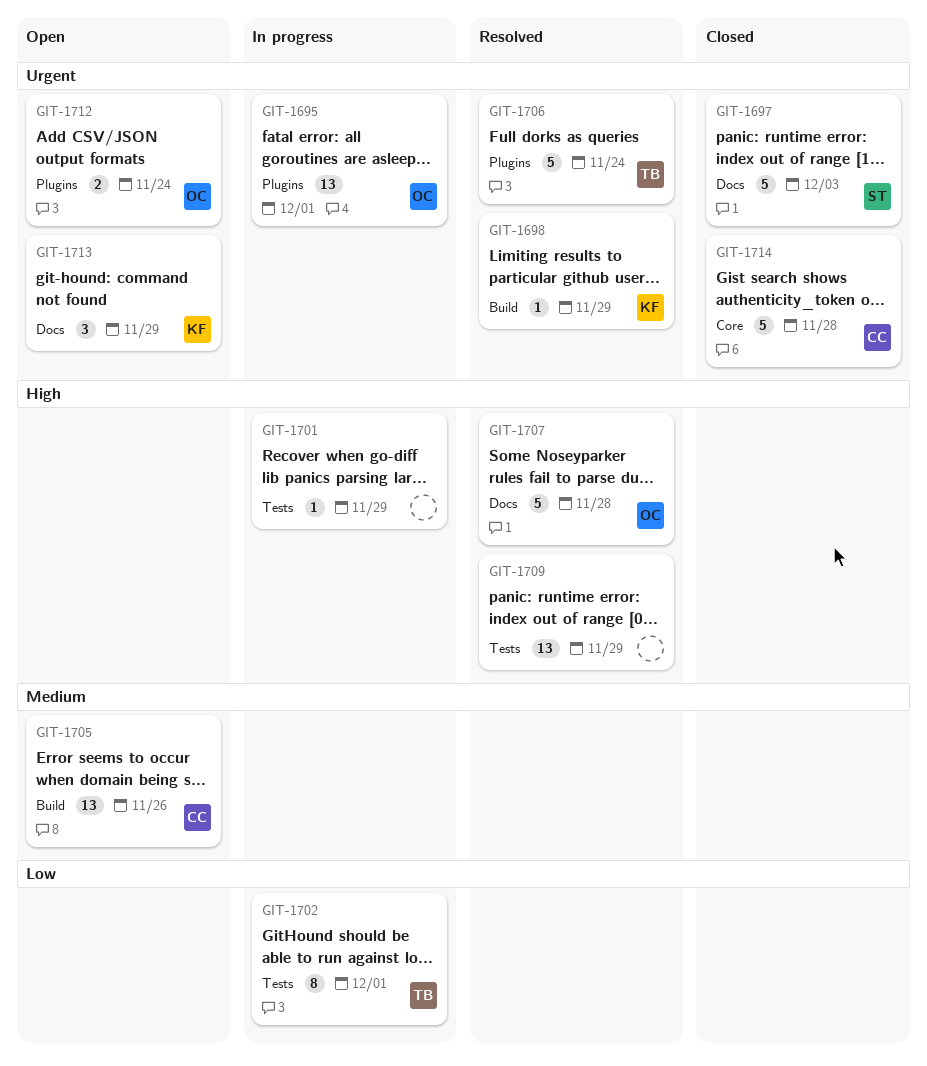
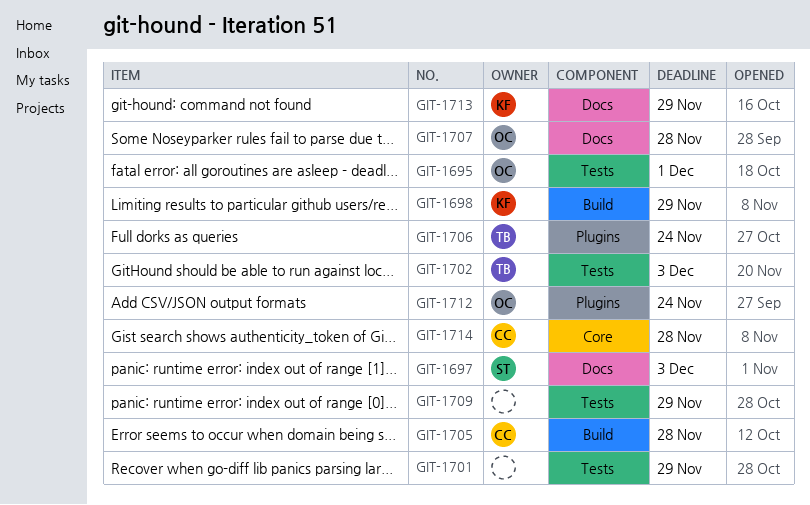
GIT-1695, label: Plugins -> Tests
GIT-1702, due: Dec 1 -> Dec 3
GIT-1705, due: Nov 26 -> Nov 28

